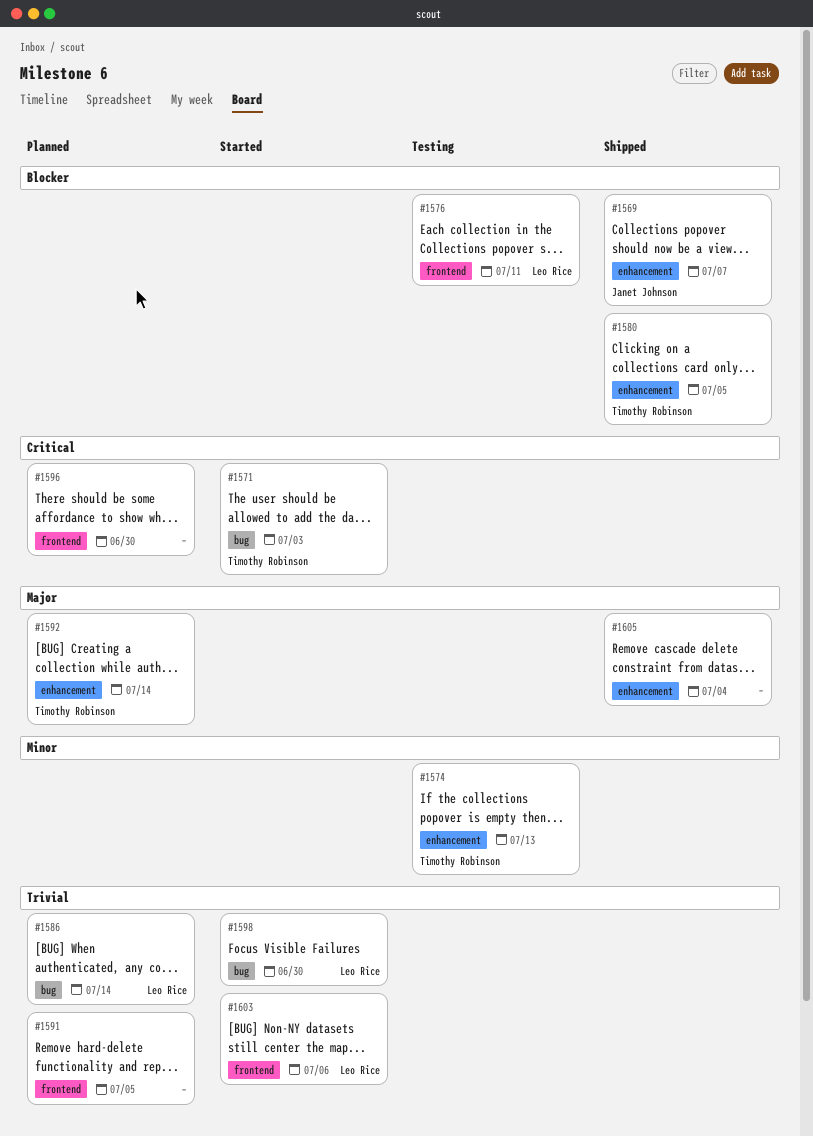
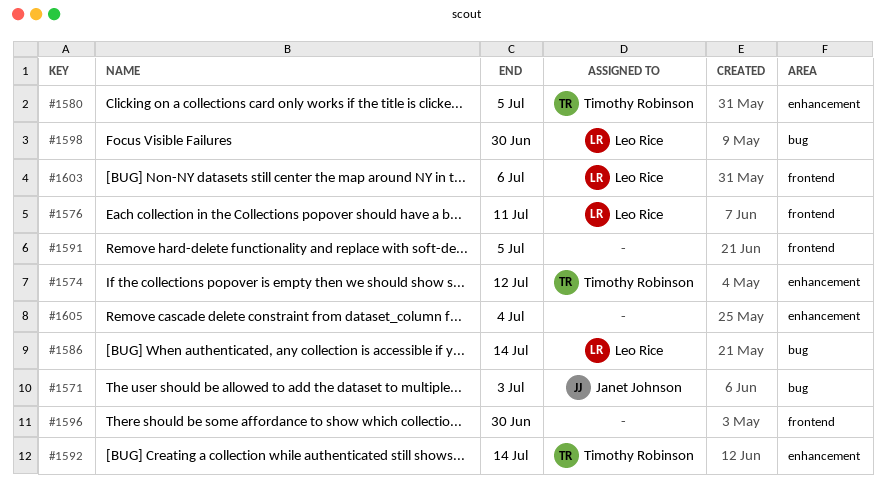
#1569: present -> none
#1571, owner: Timothy Robinson -> Janet Johnson
#1574, due: Jul 13 -> Jul 12

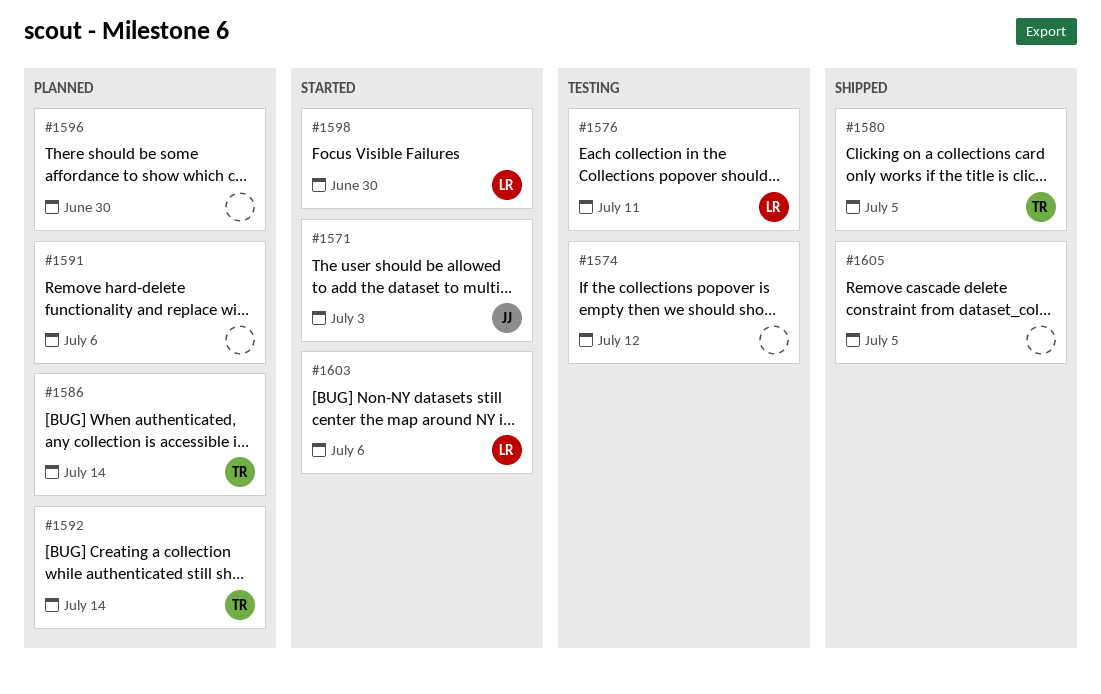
#1574, owner: Timothy Robinson -> none
#1586, owner: Leo Rice -> Timothy Robinson
#1591, due: Jul 5 -> Jul 6
#1605, due: Jul 4 -> Jul 5

